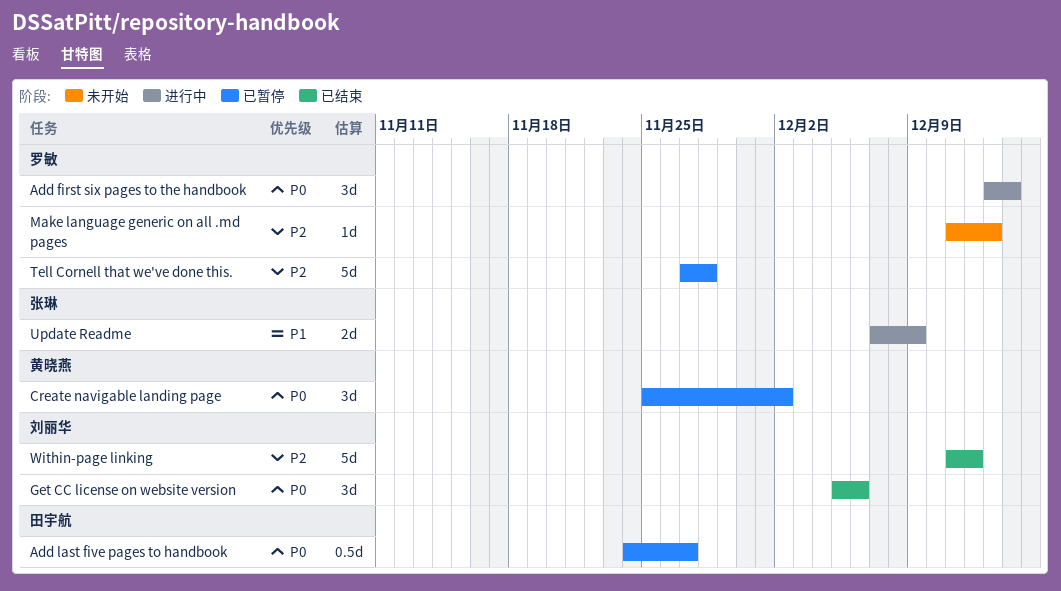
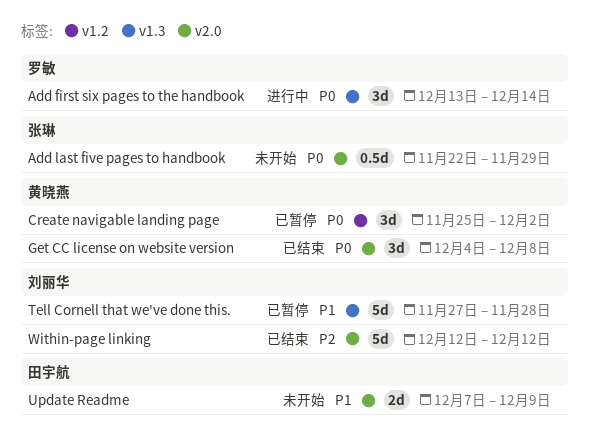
Add last five pages to handbook, status: 已暂停 -> 未开始
Add last five pages to handbook, owner: 田宇航 -> 张琳
Add last five pages to handbook, start: Nov 24 -> Nov 22
Add last five pages to handbook, due: Nov 27 -> Nov 29
Get CC license on website version, owner: 刘丽华 -> 黄晓燕
Get CC license on website version, start: Dec 5 -> Dec 4
Get CC license on website version, due: Dec 6 -> Dec 8
Make language generic on all .md pages: present -> none
Tell Cornell that we've done this., owner: 罗敏 -> 刘丽华
Tell Cornell that we've done this., priority: P2 -> P1
Update Readme, status: 进行中 -> 未开始
Update Readme, owner: 张琳 -> 田宇航
Within-page linking, start: Dec 11 -> Dec 12

